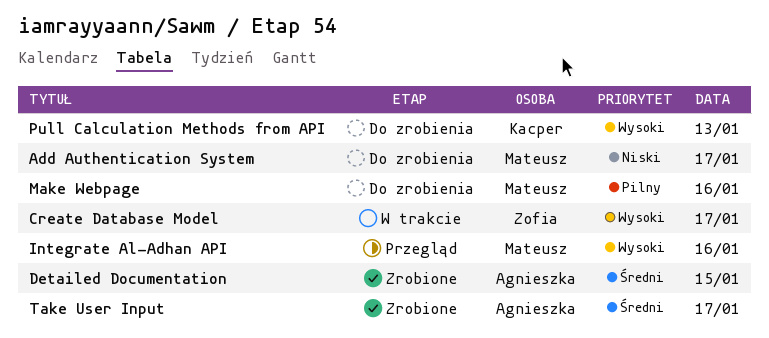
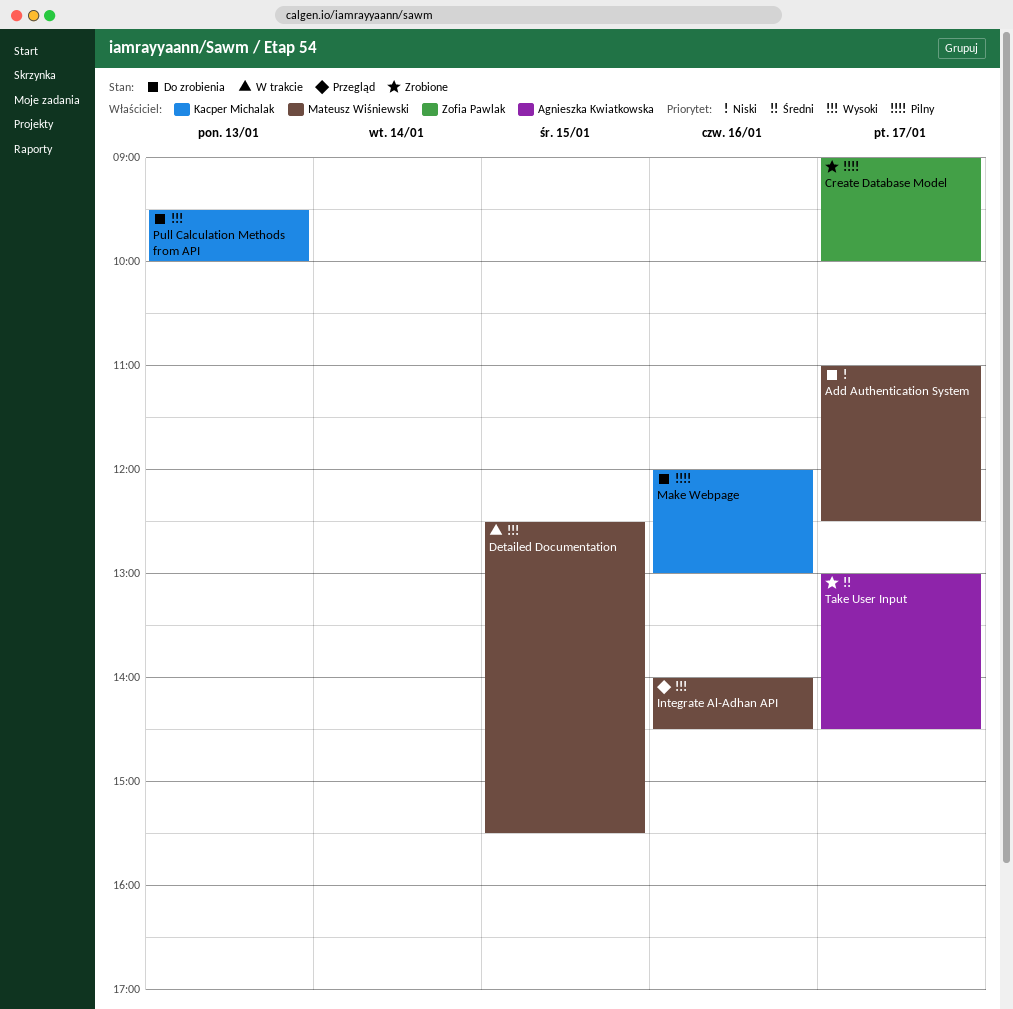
Create Database Model, status: W trakcie -> Zrobione
Create Database Model, priority: Wysoki -> Pilny
Detailed Documentation, status: Zrobione -> W trakcie
Detailed Documentation, owner: Agnieszka Kwiatkowska -> Mateusz Wiśniewski
Detailed Documentation, priority: Średni -> Wysoki
Make Webpage, owner: Mateusz Wiśniewski -> Kacper Michalak

